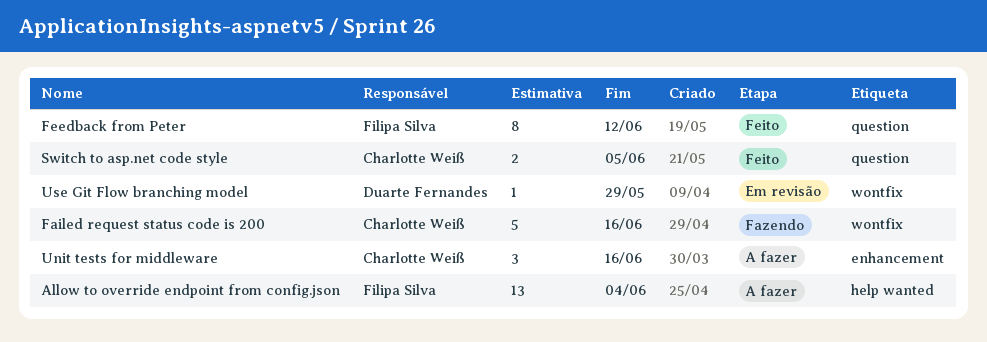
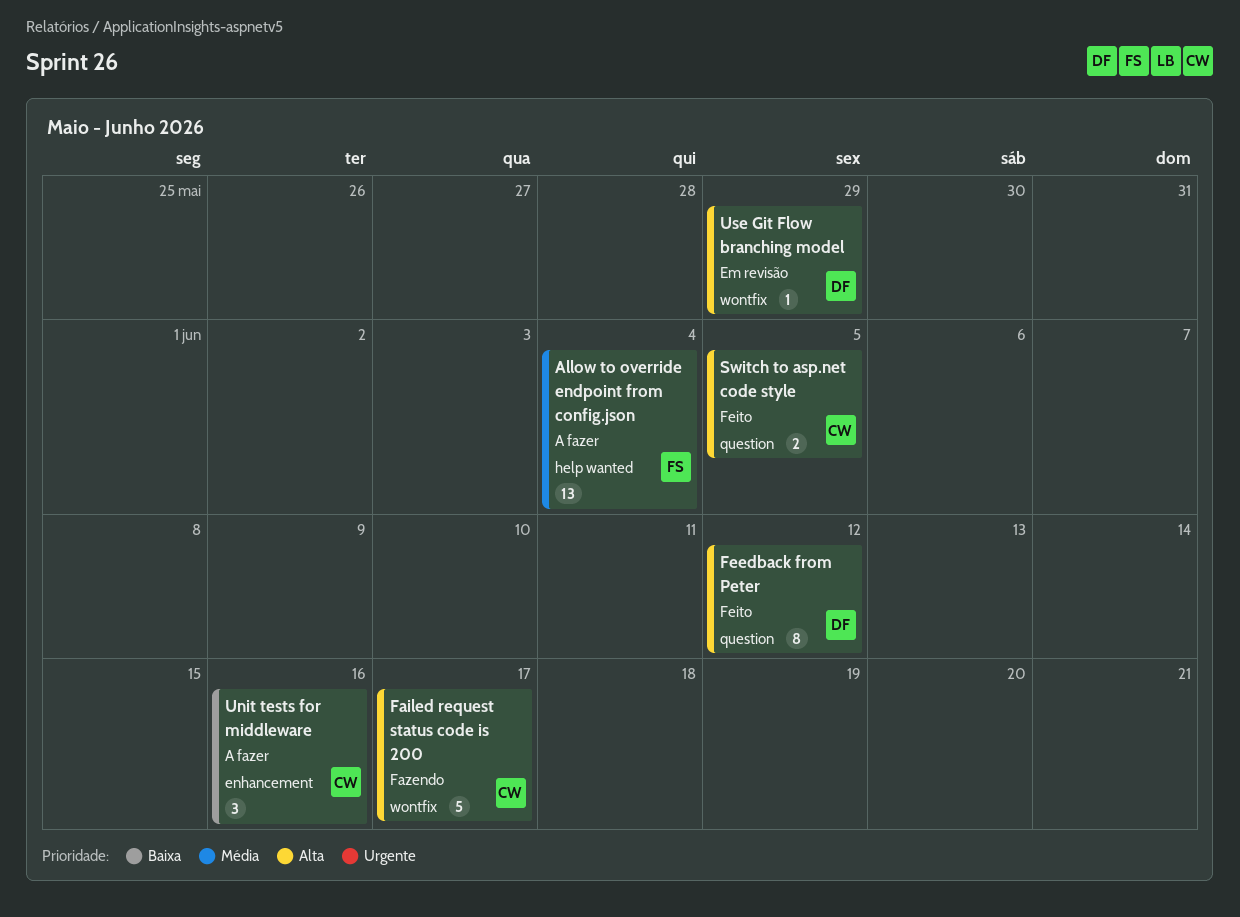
Failed request status code is 200, due: Jun 16 -> Jun 17
Feedback from Peter, owner: Filipa Silva -> Duarte Fernandes

